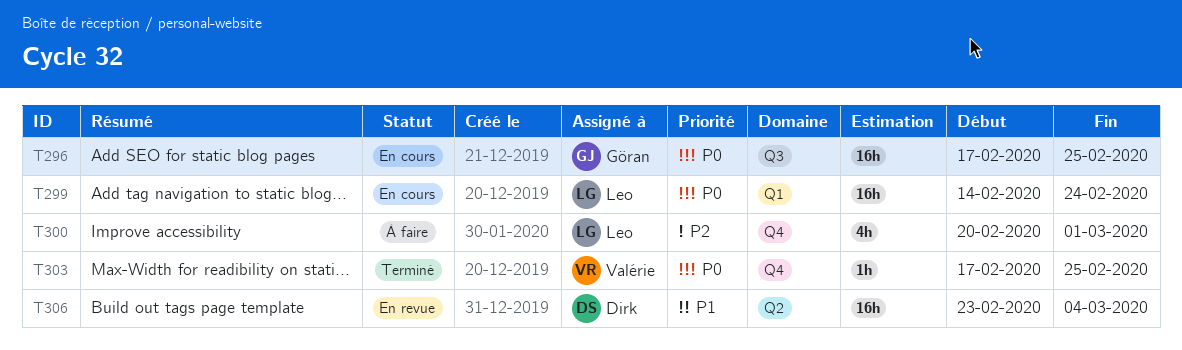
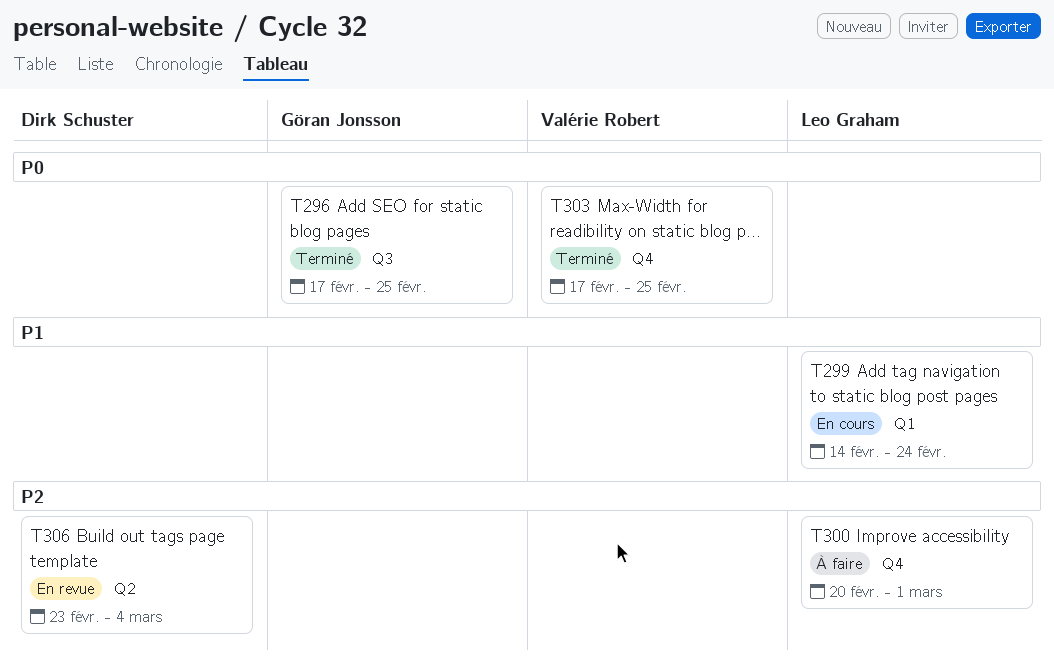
T296, status: En cours -> Terminé
T299, priority: P0 -> P1
T306, priority: P1 -> P2

